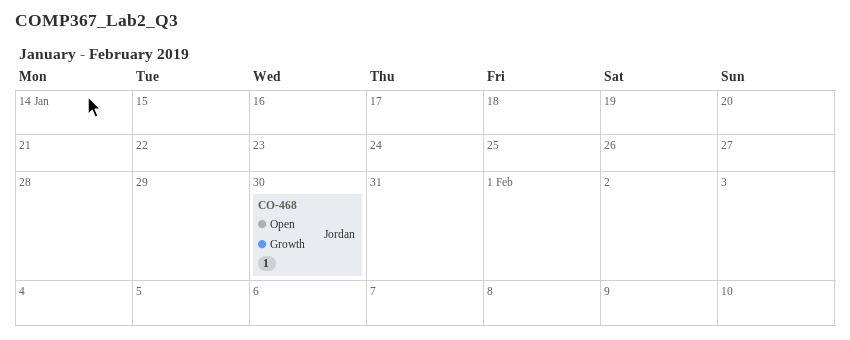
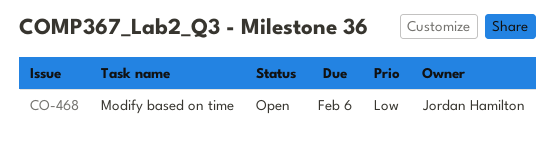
CO-468, due: Jan 30 -> Feb 6

